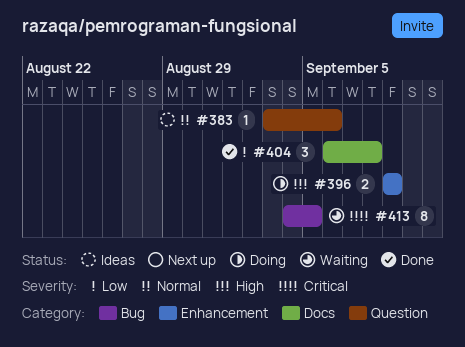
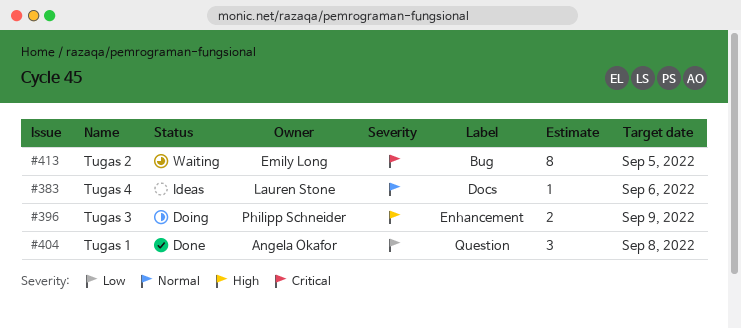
#383, label: Question -> Docs
#404, label: Docs -> Question

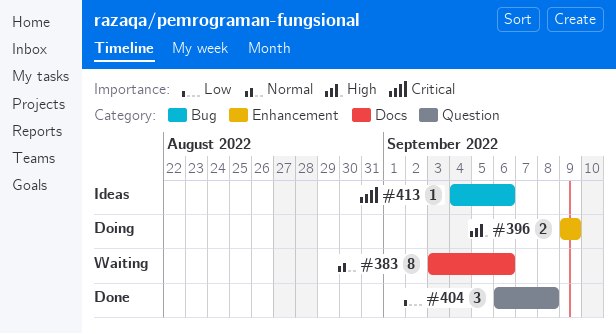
#383, status: Ideas -> Waiting
#383, estimate: 1 -> 8
#413, status: Waiting -> Ideas
#413, estimate: 8 -> 1
#413, due: Sep 5 -> Sep 6

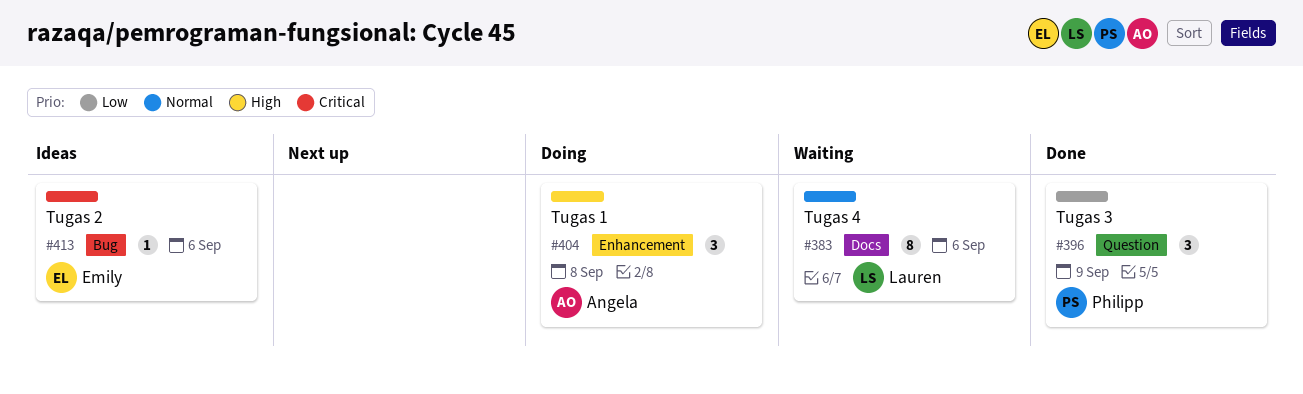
#396, status: Doing -> Done
#396, priority: High -> Low
#396, label: Enhancement -> Question
#396, estimate: 2 -> 3
#404, status: Done -> Doing
#404, priority: Low -> High
#404, label: Question -> Enhancement

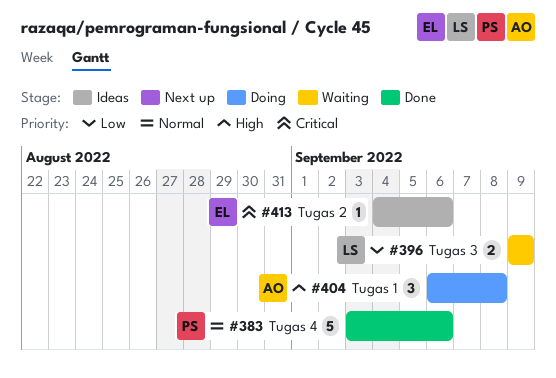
#383, status: Waiting -> Done
#383, owner: Lauren -> Philipp
#383, estimate: 8 -> 5
#396, status: Done -> Waiting
#396, owner: Philipp -> Lauren
#396, estimate: 3 -> 2

